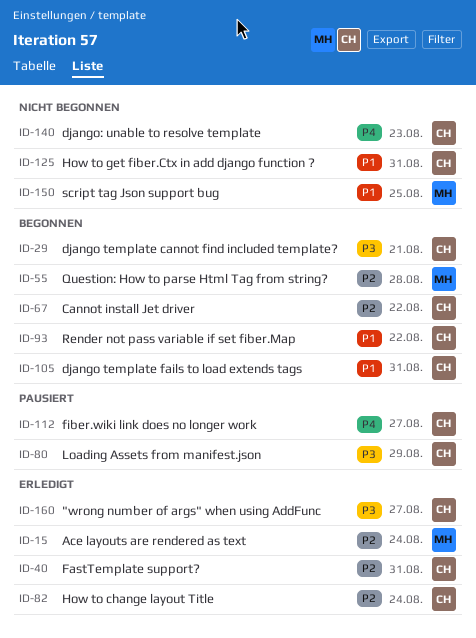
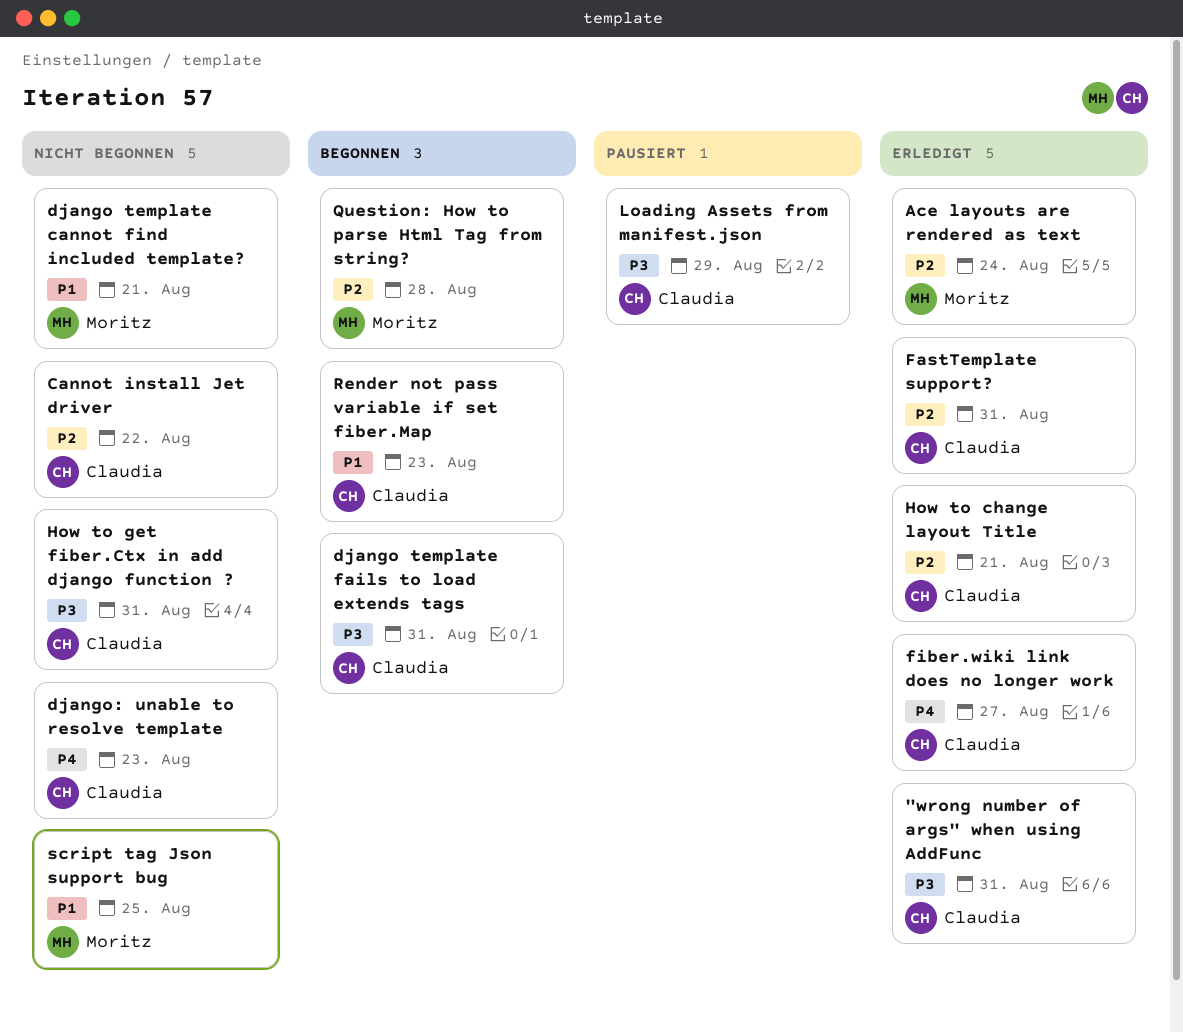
"wrong number of args" when using AddFunc, due: Aug 27 -> Aug 31
Cannot install Jet driver, status: Begonnen -> Nicht begonnen
django template cannot find included template?, status: Begonnen -> Nicht begonnen
django template cannot find included template?, owner: Claudia -> Moritz
django template cannot find included template?, priority: P3 -> P1
django template fails to load extends tags, priority: P1 -> P3
fiber.wiki link does no longer work, status: Pausiert -> Erledigt
How to change layout Title, due: Aug 24 -> Aug 21
How to get fiber.Ctx in add django function ?, priority: P1 -> P3
Render not pass variable if set fiber.Map, due: Aug 22 -> Aug 23

